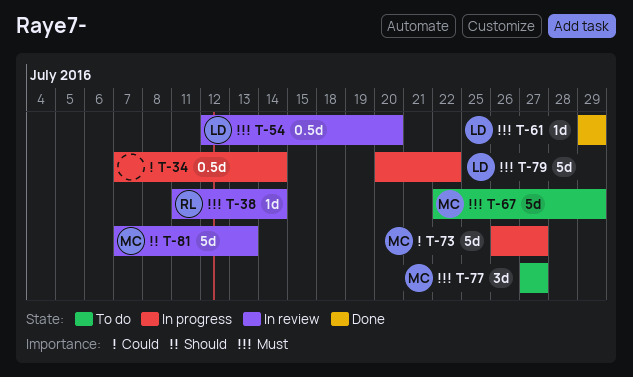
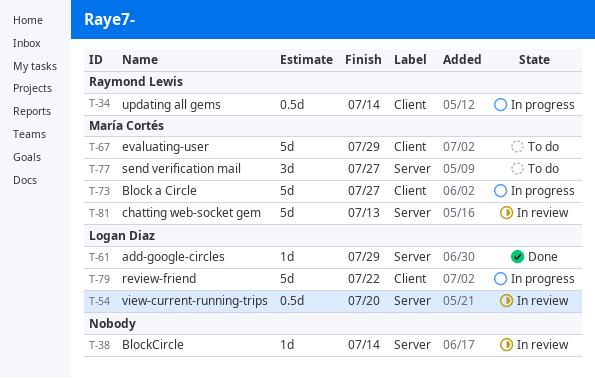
T-34, owner: none -> Raymond Lewis
T-38, owner: Raymond Lewis -> none

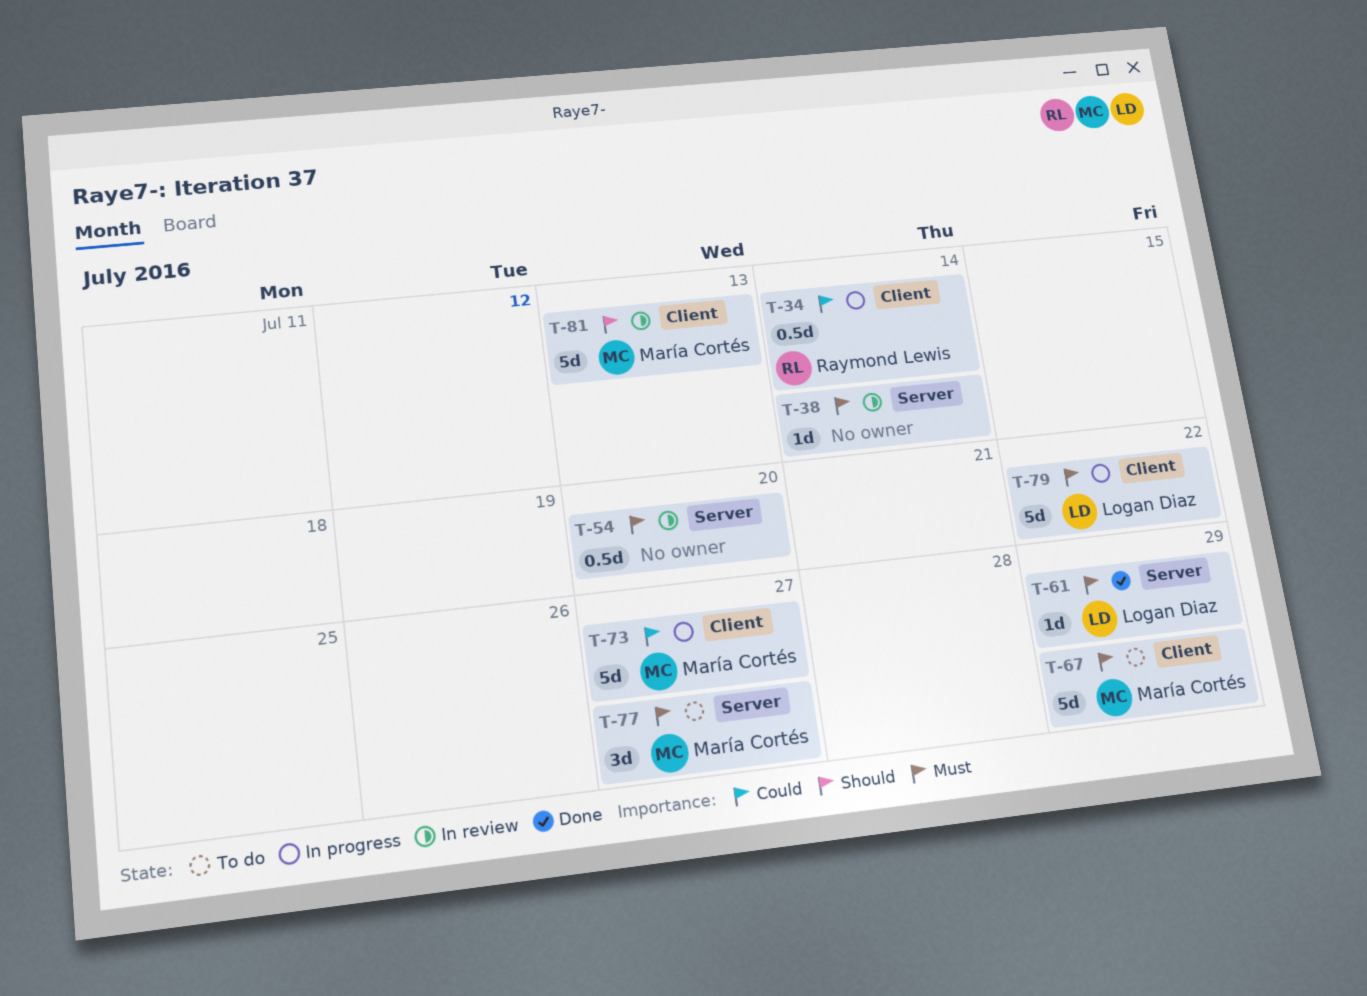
T-54, owner: Logan Diaz -> none
T-81, label: Server -> Client

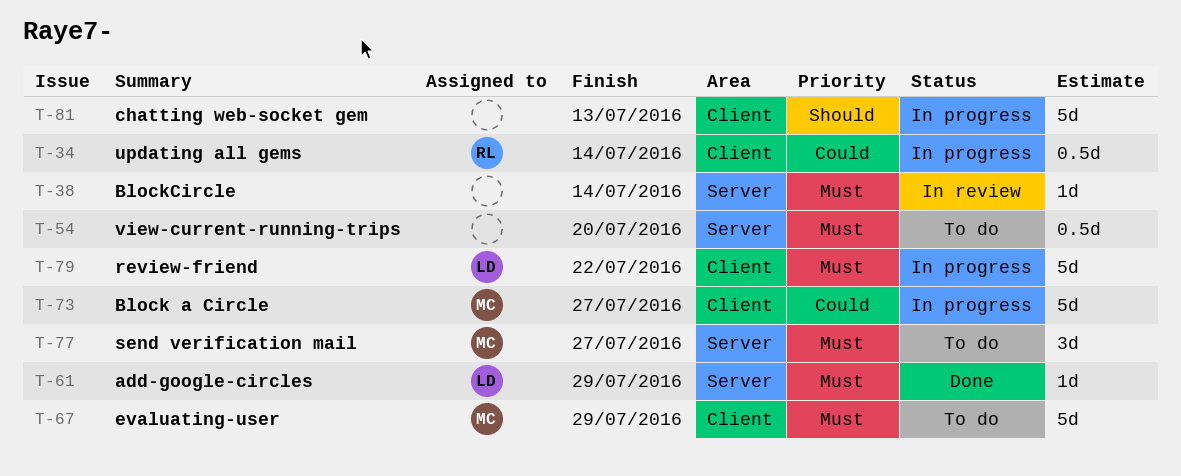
T-54, status: In review -> To do
T-81, status: In review -> In progress
T-81, owner: María Cortés -> none

